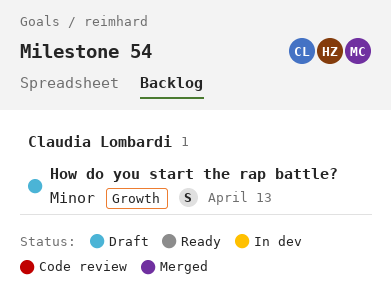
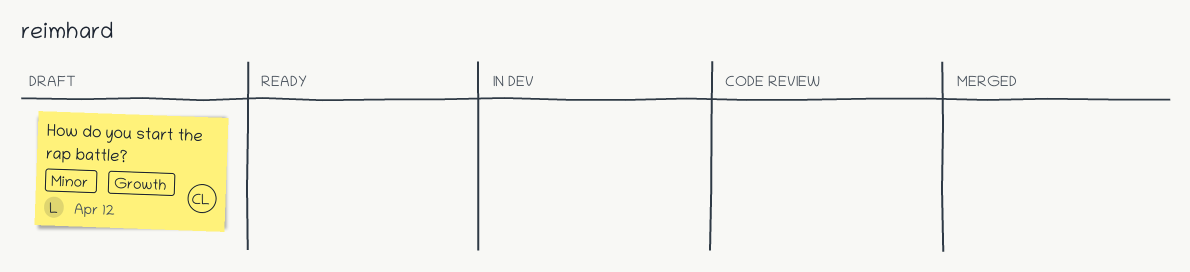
How do you start the rap battle?, estimate: S -> L
How do you start the rap battle?, due: Apr 13 -> Apr 12

